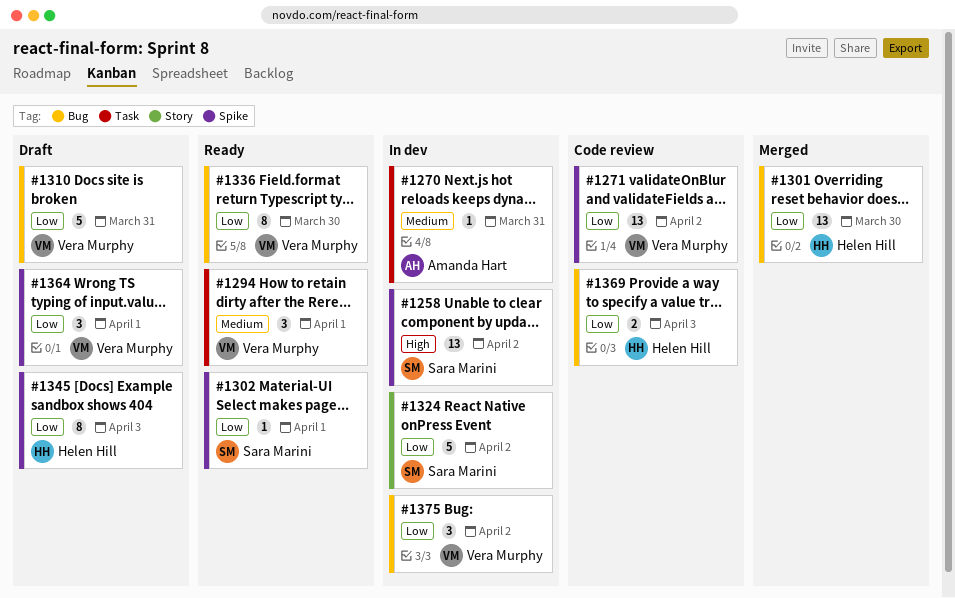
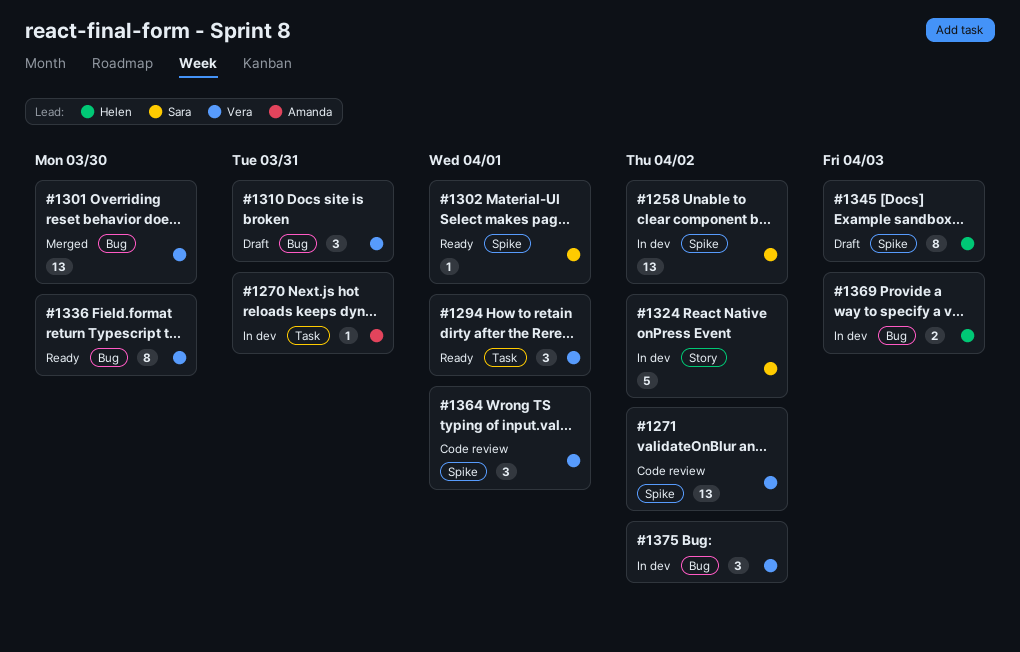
#1301, owner: Helen Hill -> Vera Murphy
#1310, estimate: 5 -> 3
#1364, status: Draft -> Code review
#1369, status: Code review -> In dev

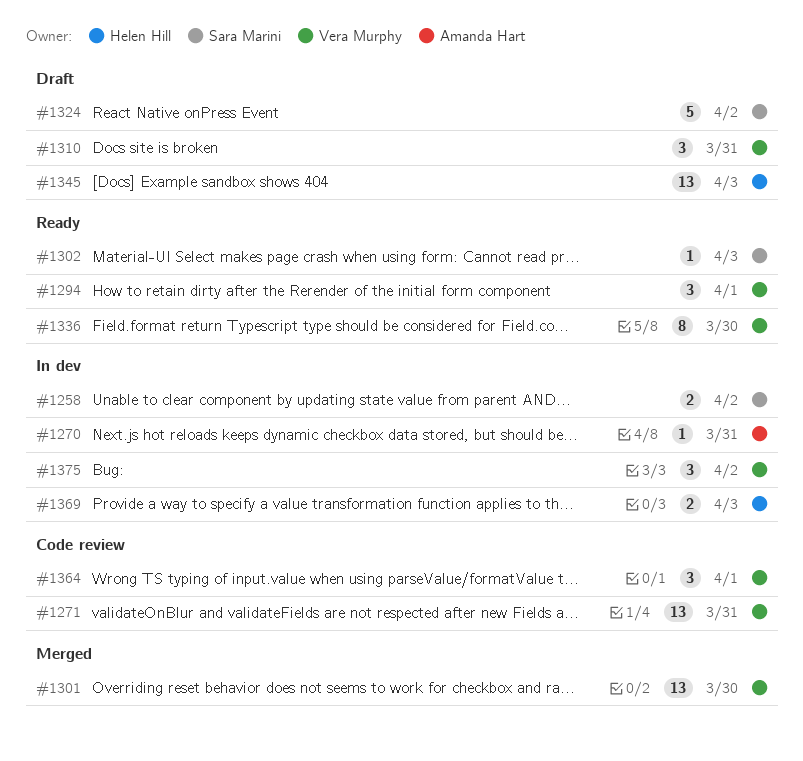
#1258, estimate: 13 -> 2
#1271, due: Apr 2 -> Mar 31
#1302, due: Apr 1 -> Apr 3
#1324, status: In dev -> Draft
#1345, estimate: 8 -> 13

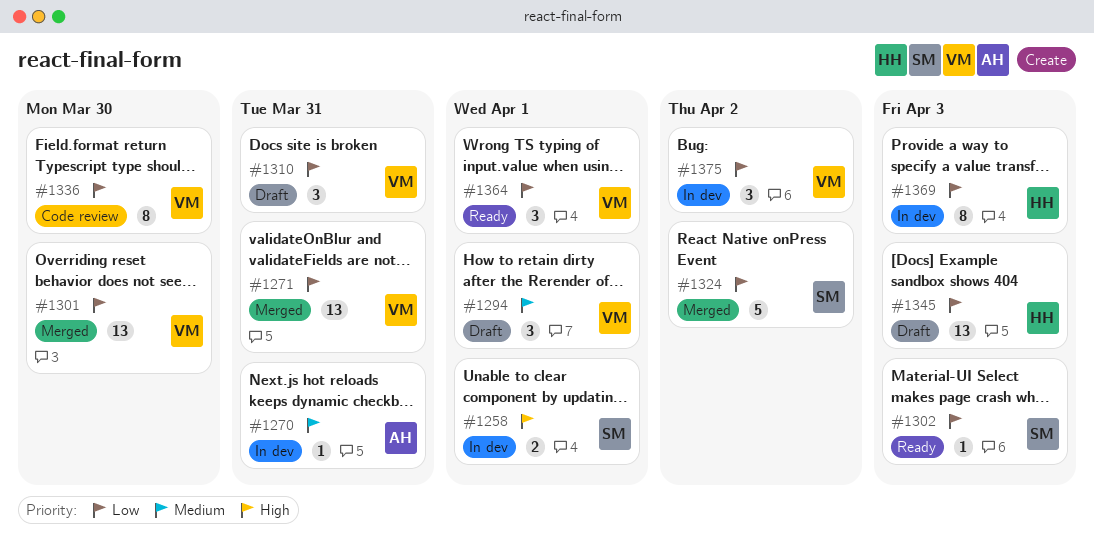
#1258, due: Apr 2 -> Apr 1
#1271, status: Code review -> Merged
#1294, status: Ready -> Draft
#1324, status: Draft -> Merged
#1336, status: Ready -> Code review
#1364, status: Code review -> Ready
#1369, estimate: 2 -> 8

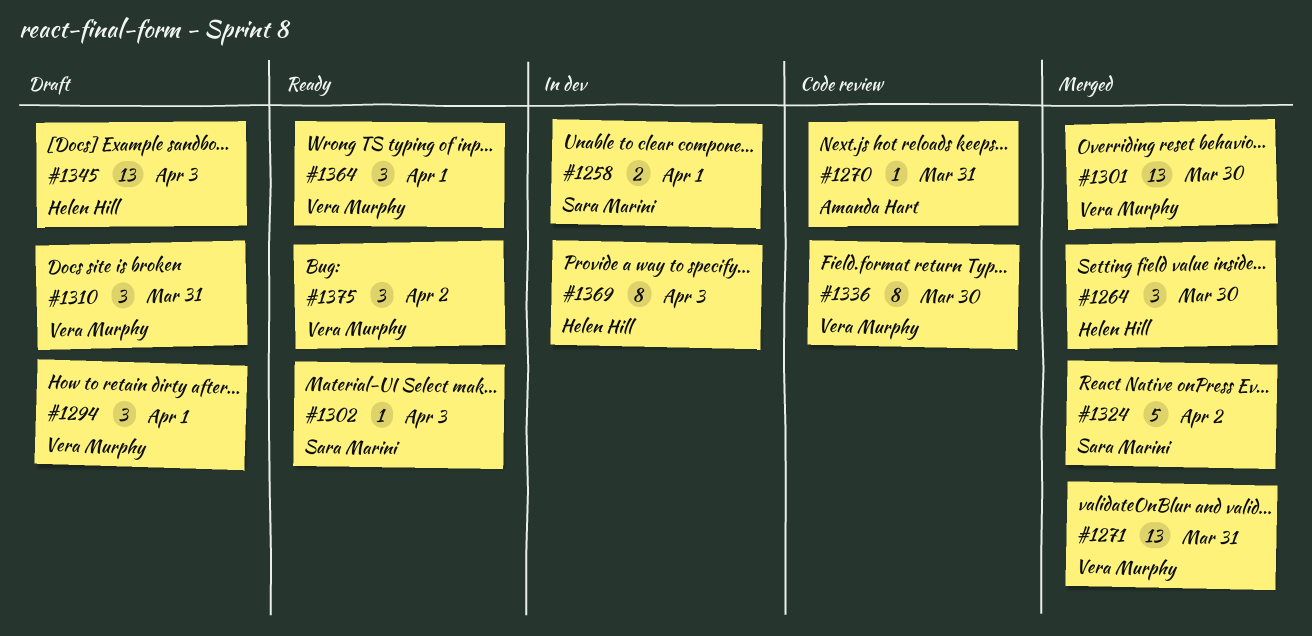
#1264: none -> present
#1270, status: In dev -> Code review
#1375, status: In dev -> Ready

